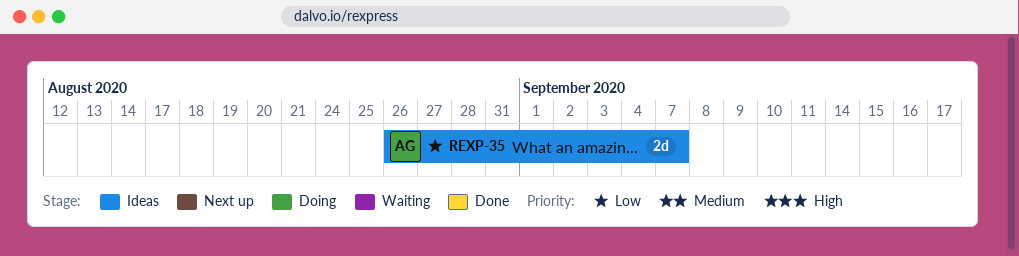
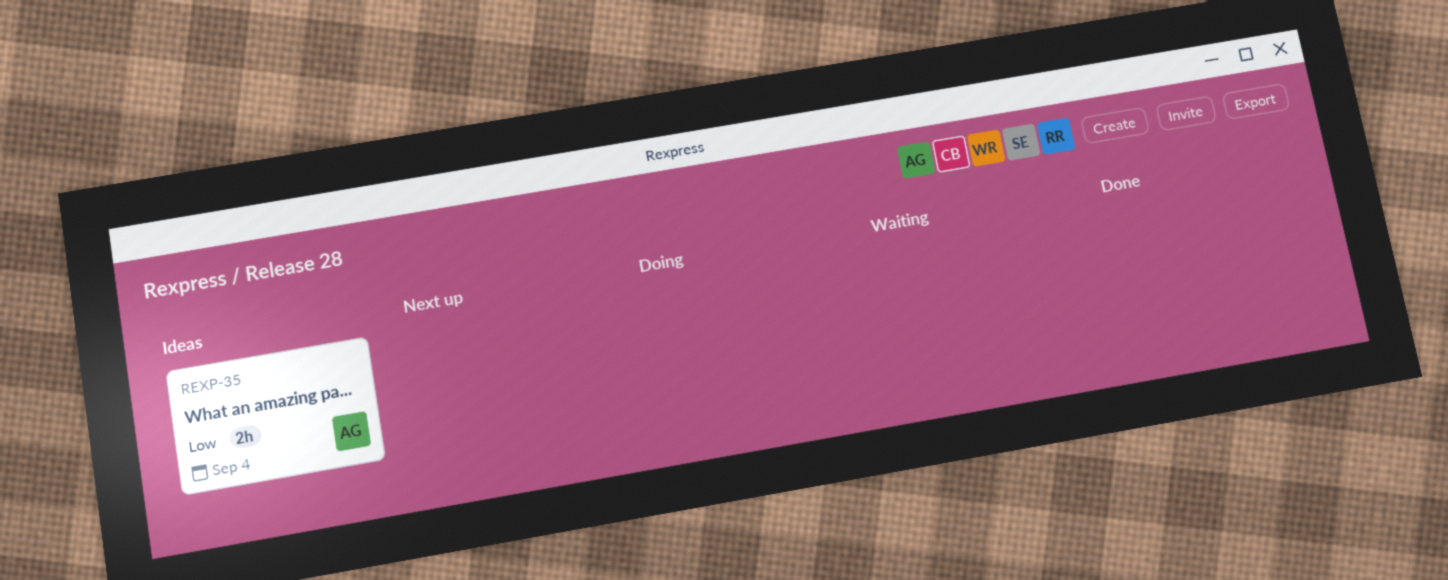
REXP-35, estimate: 2d -> 2h
REXP-35, due: Sep 7 -> Sep 4

